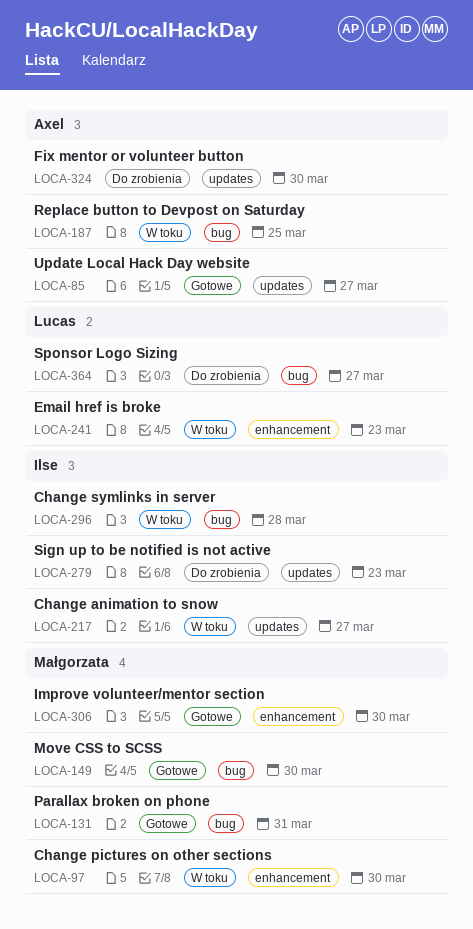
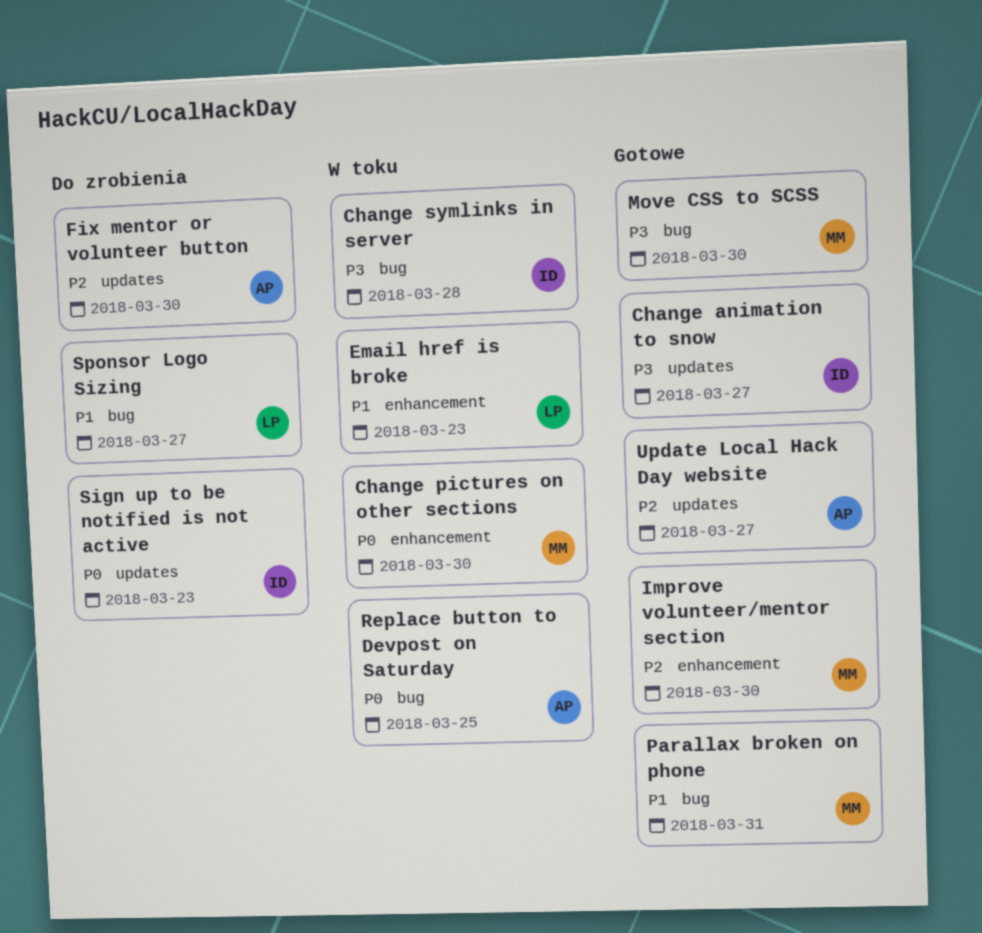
Change animation to snow, status: W toku -> Gotowe

